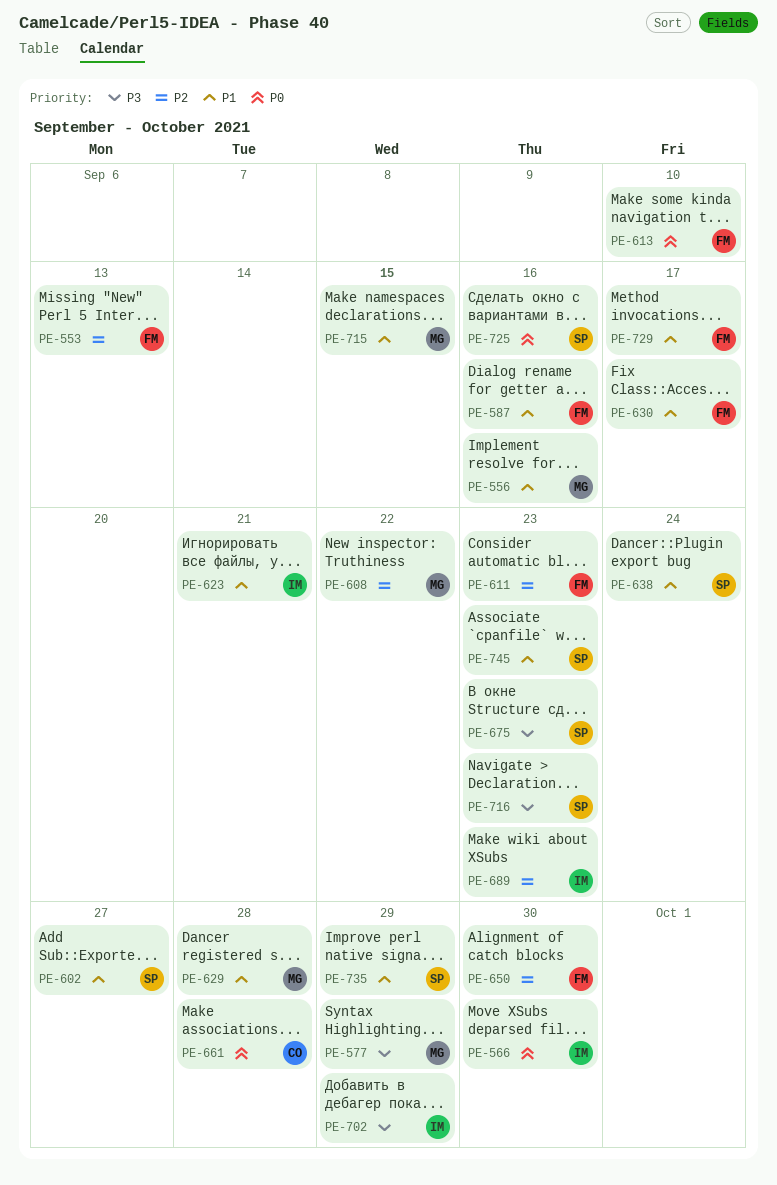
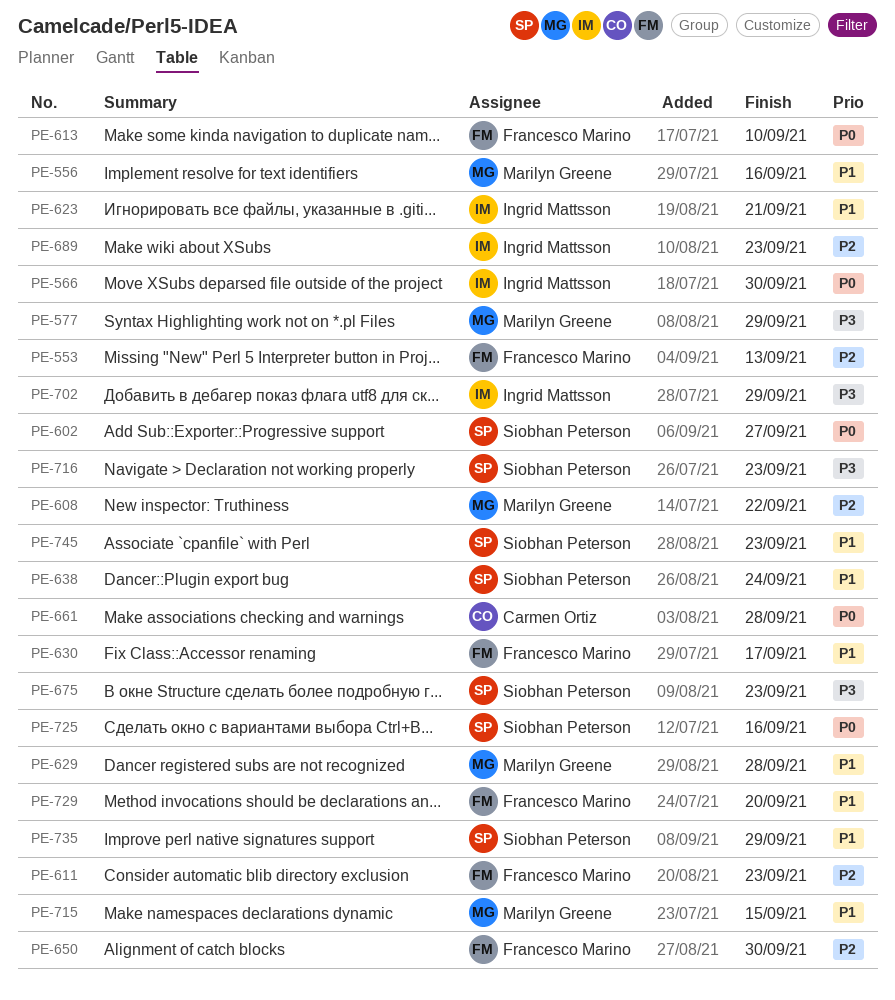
PE-587: present -> none
PE-602, priority: P1 -> P0
PE-729, due: Sep 17 -> Sep 20

